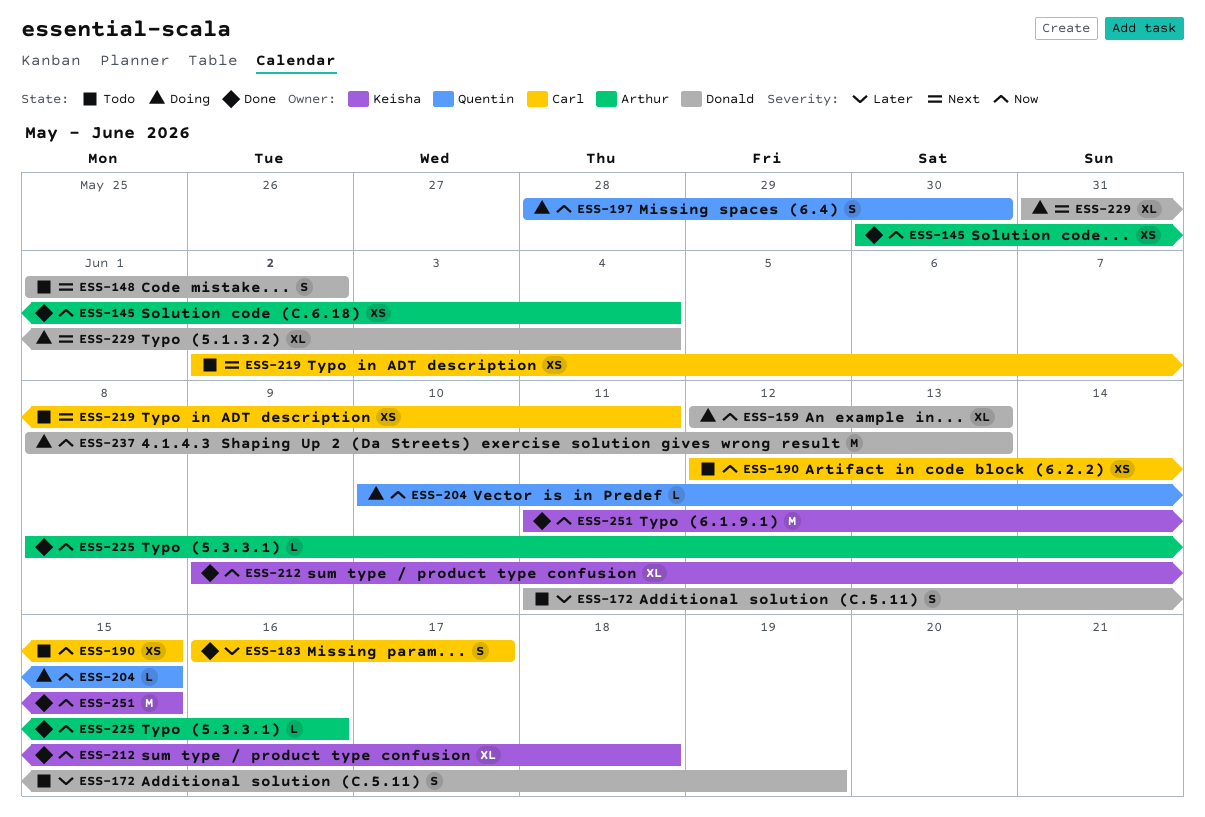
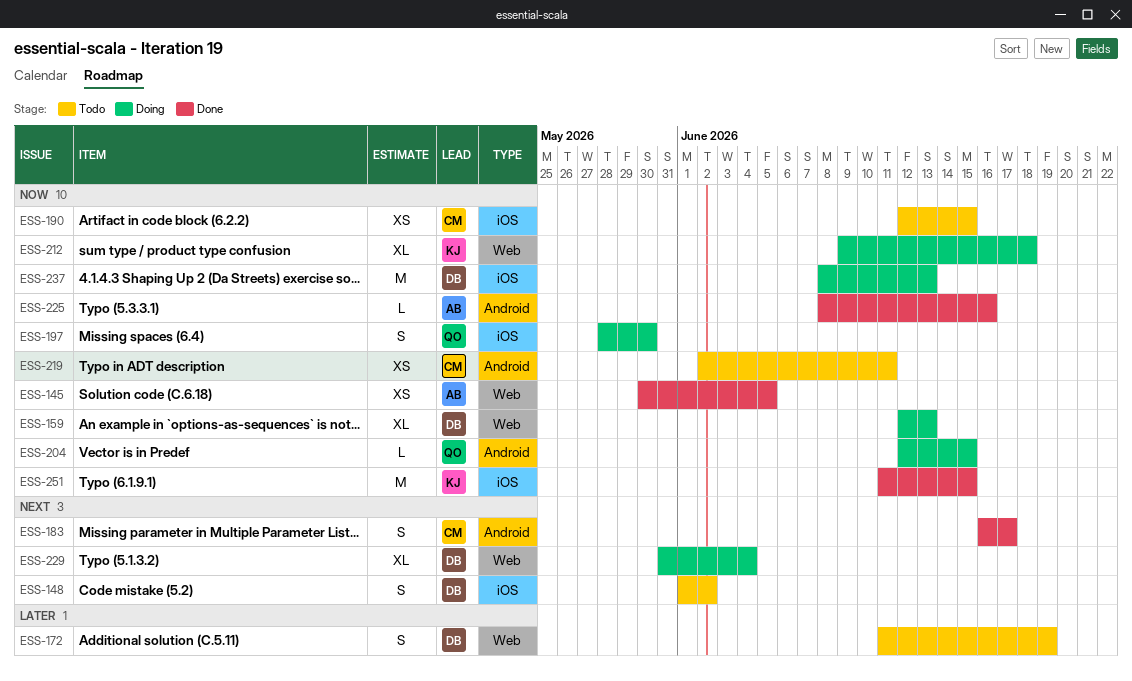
ESS-145, due: Jun 4 -> Jun 5
ESS-183, priority: Later -> Next
ESS-204, start: Jun 10 -> Jun 12
ESS-212, status: Done -> Doing
ESS-219, priority: Next -> Now

